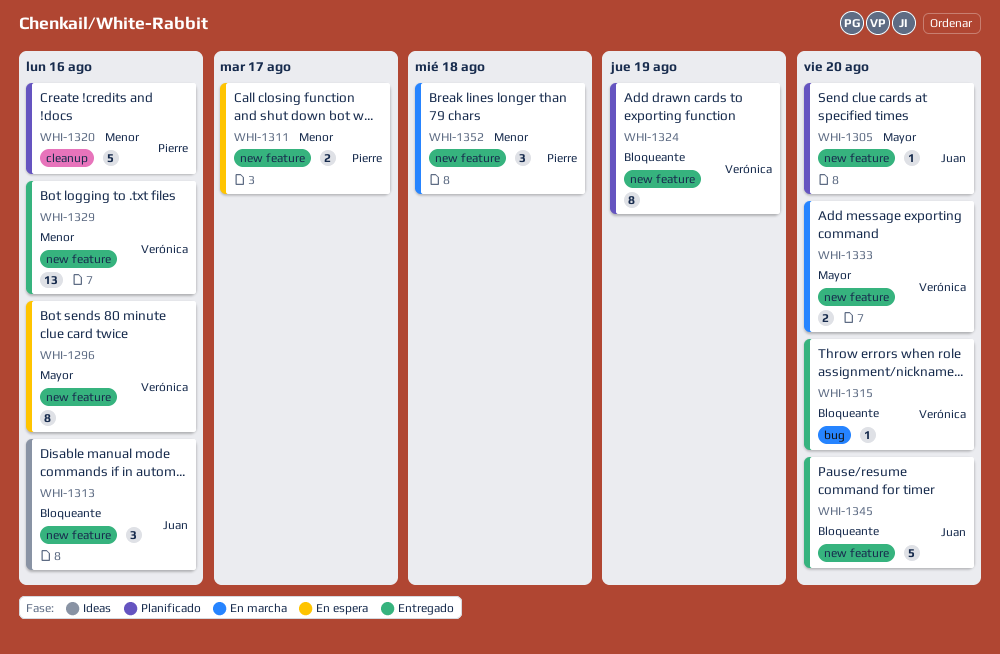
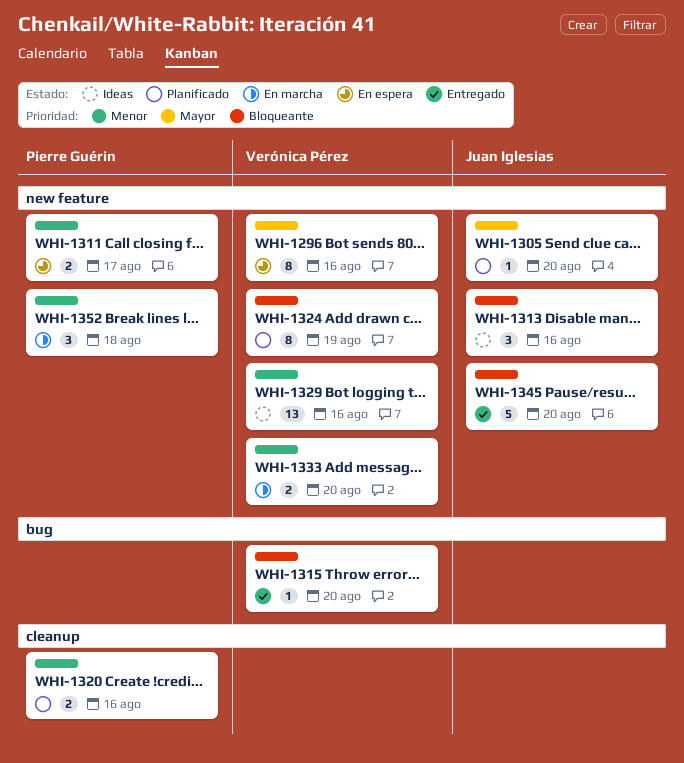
WHI-1320, estimate: 5 -> 2
WHI-1329, status: Entregado -> Ideas
WHI-1333, priority: Mayor -> Menor

